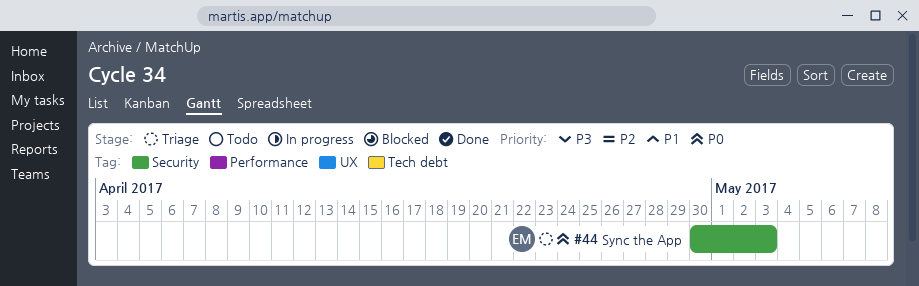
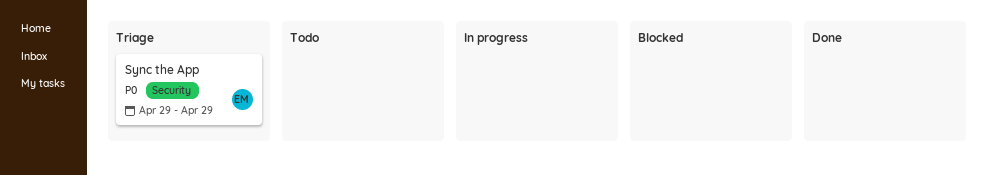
Sync the App, start: Apr 30 -> Apr 29
Sync the App, due: May 3 -> Apr 29

